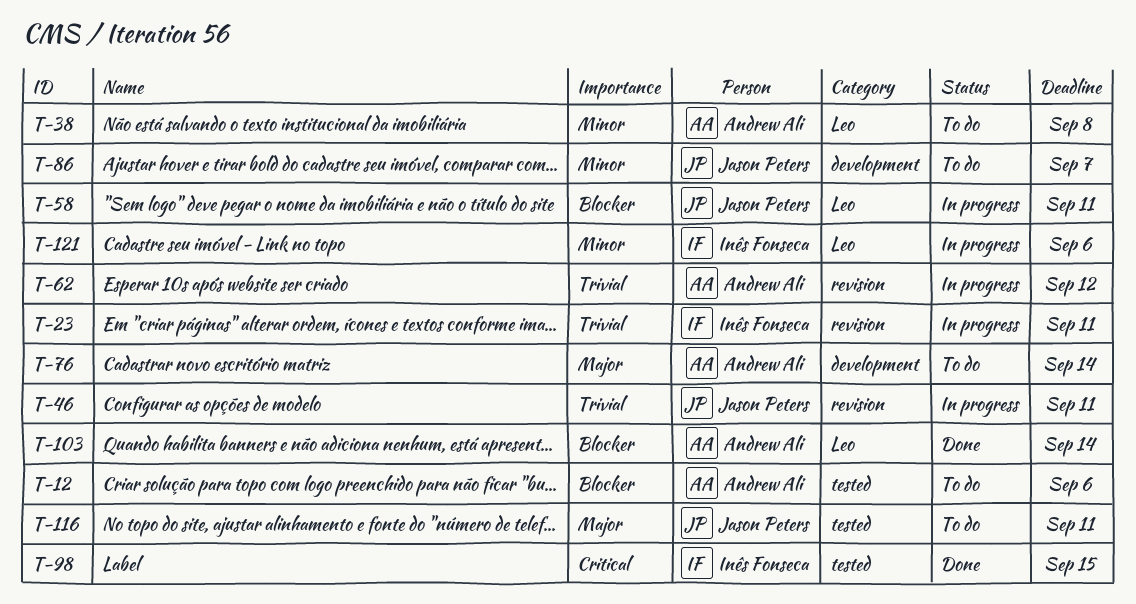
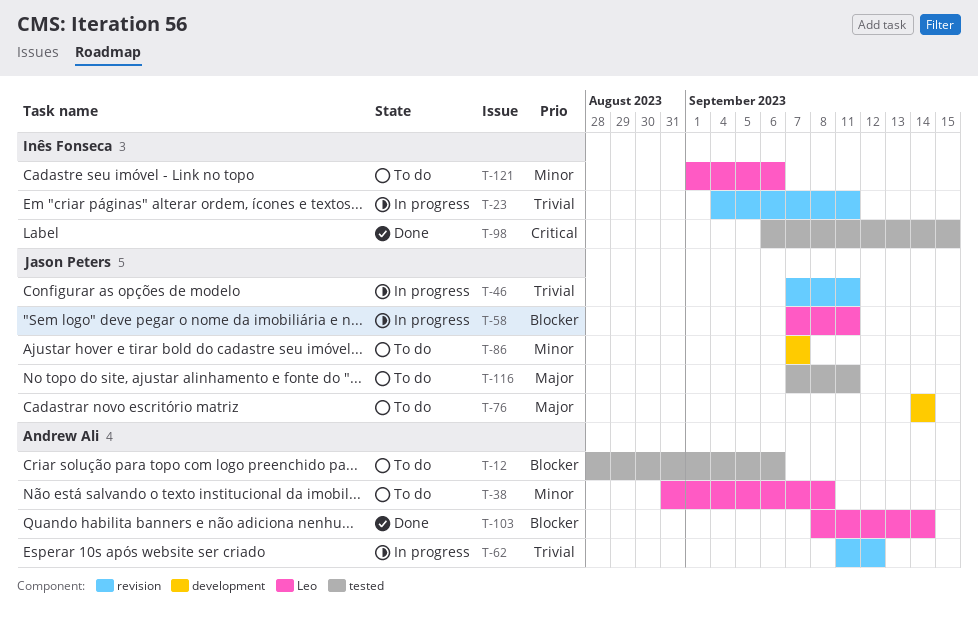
T-76, owner: Andrew Ali -> Jason Peters
T-121, status: In progress -> To do

